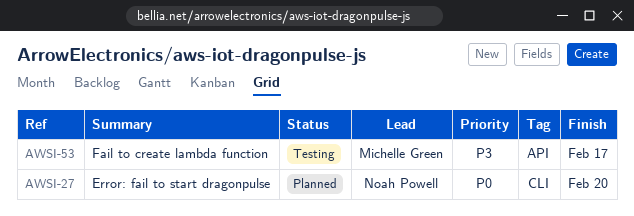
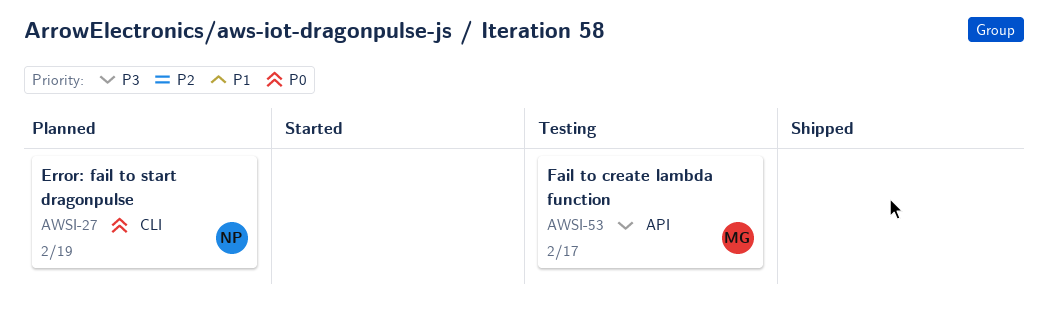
AWSI-27, due: Feb 20 -> Feb 19

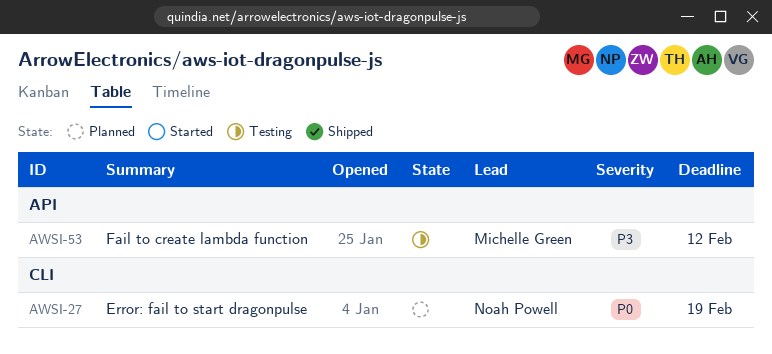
AWSI-53, due: Feb 17 -> Feb 12

